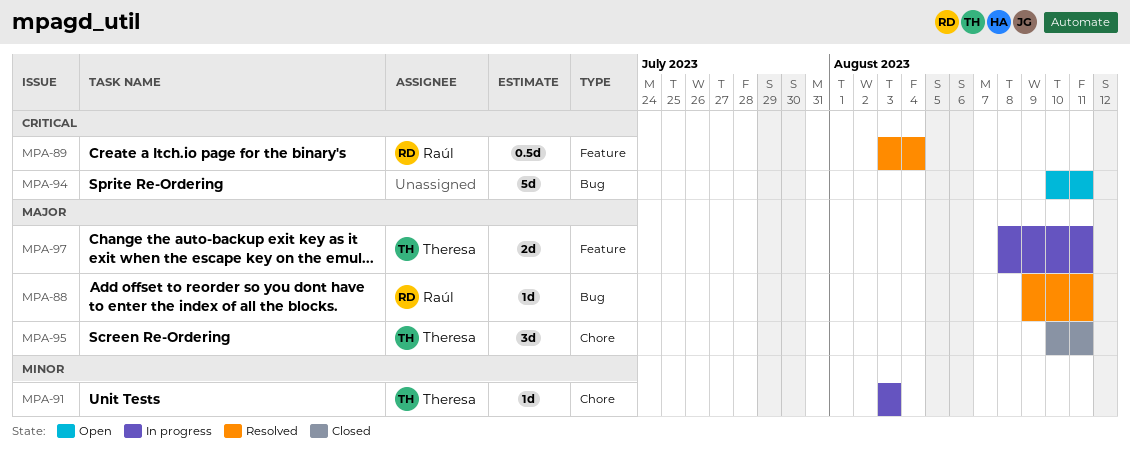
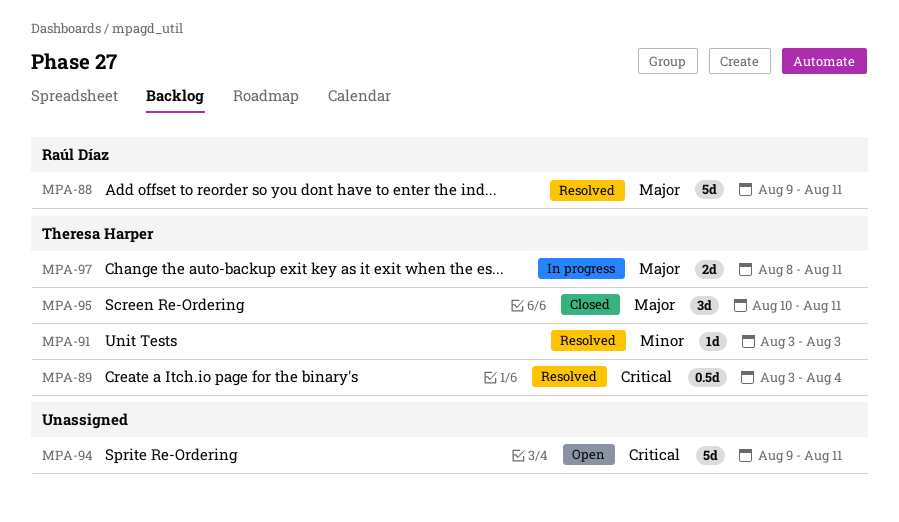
MPA-88, estimate: 1d -> 5d
MPA-89, owner: Raúl Díaz -> Theresa Harper
MPA-91, status: In progress -> Resolved
MPA-94, start: Aug 10 -> Aug 9

